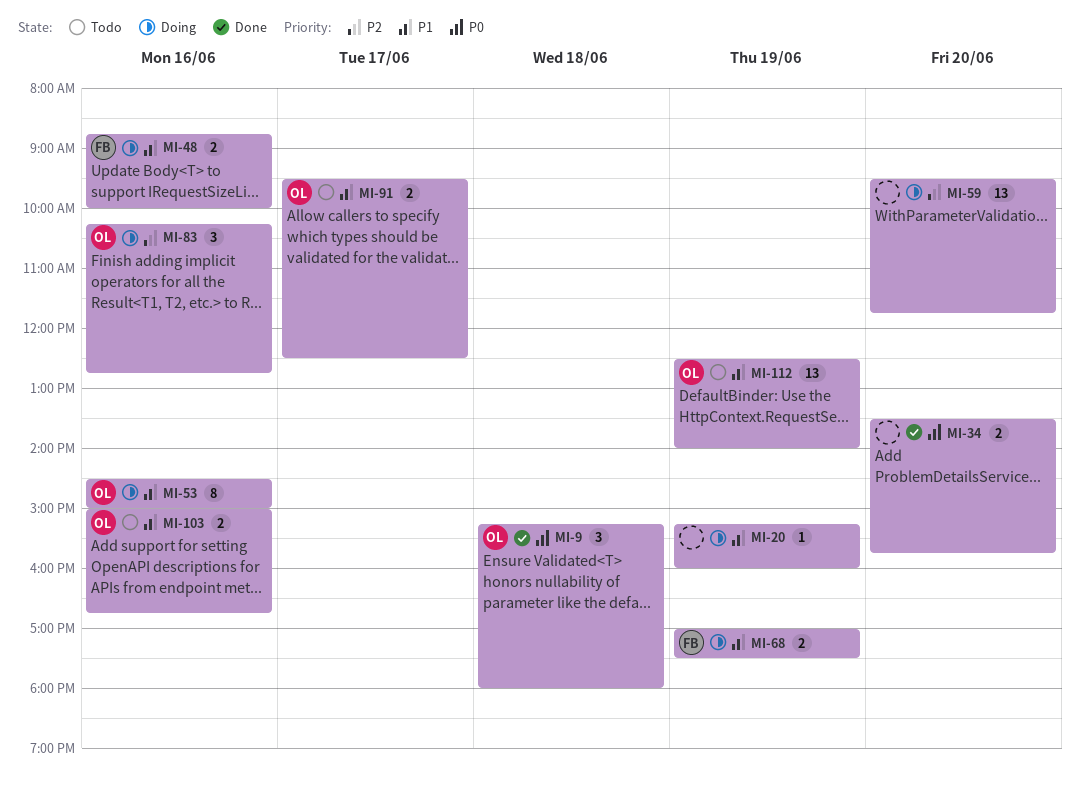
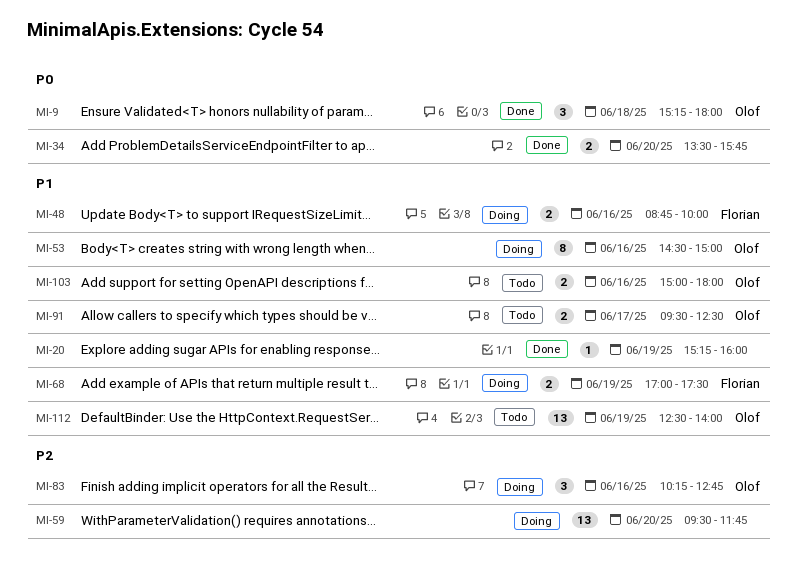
MI-20, status: Doing -> Done
MI-103, ends: 16:45 -> 18:00

